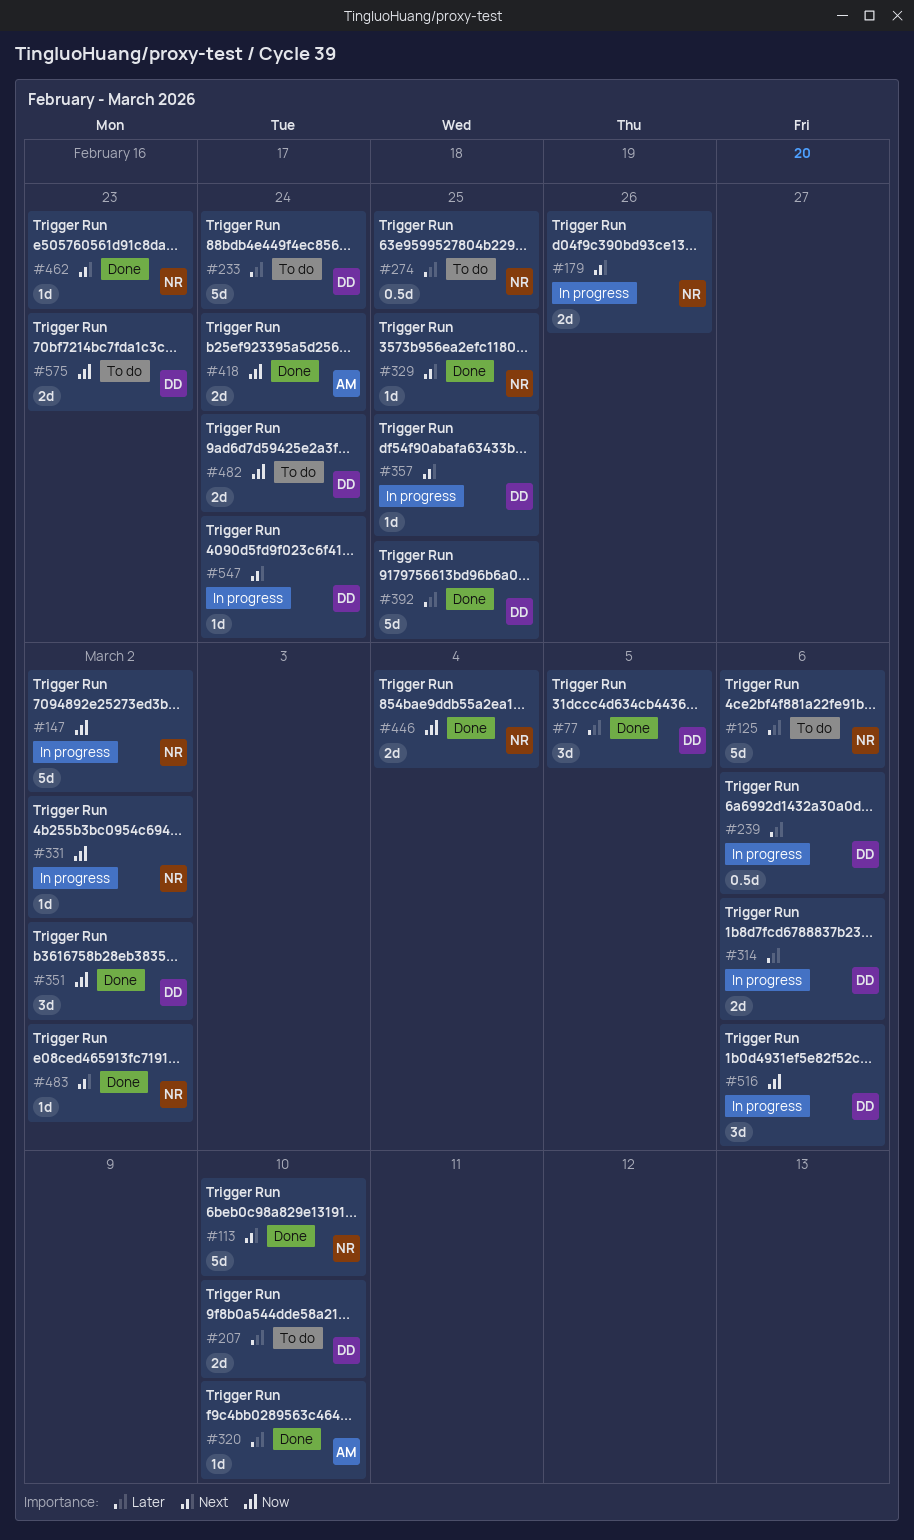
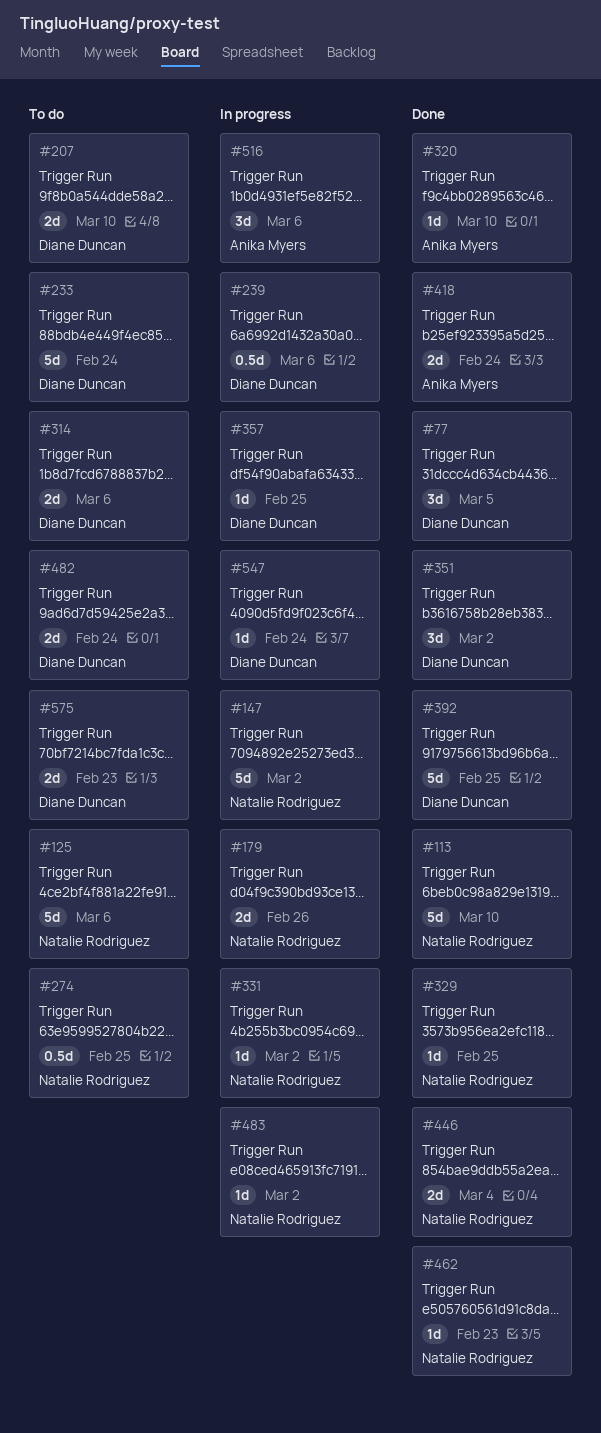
#314, status: In progress -> To do
#483, status: Done -> In progress
#516, owner: Diane Duncan -> Anika Myers

